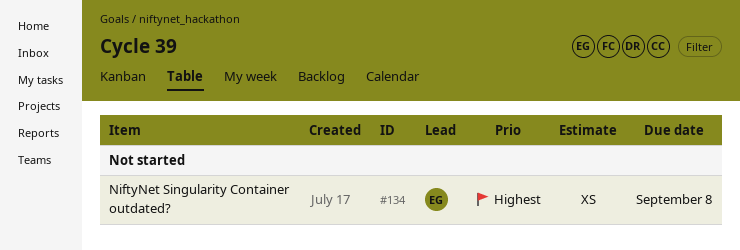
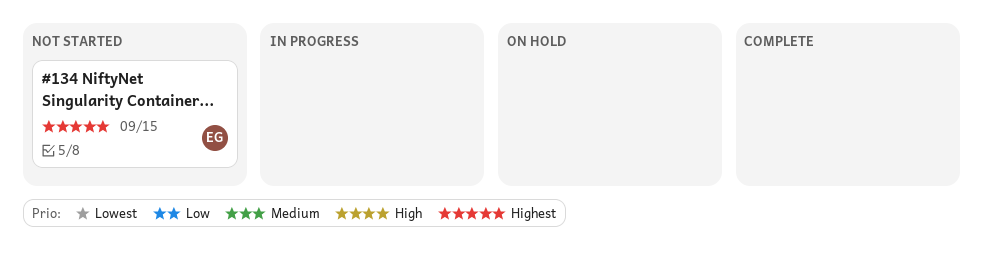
#134, due: Sep 8 -> Sep 15

